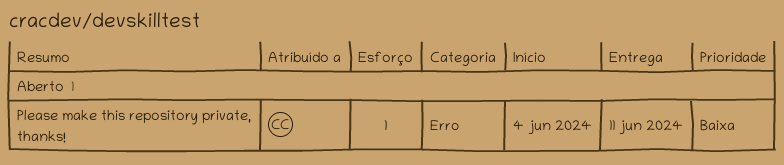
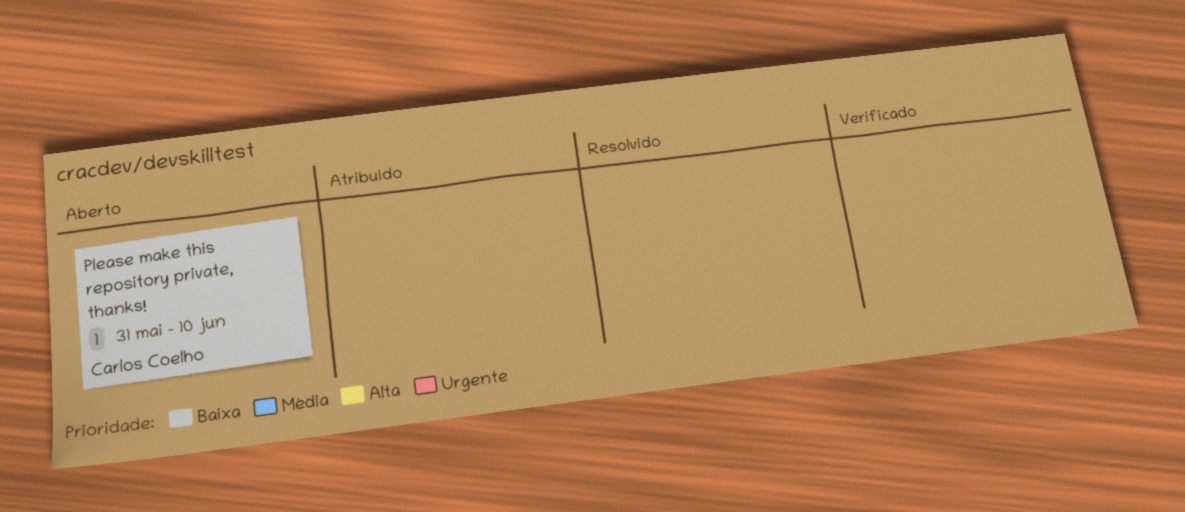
Please make this repository private, thanks!, start: Jun 4 -> May 31
Please make this repository private, thanks!, due: Jun 11 -> Jun 10

